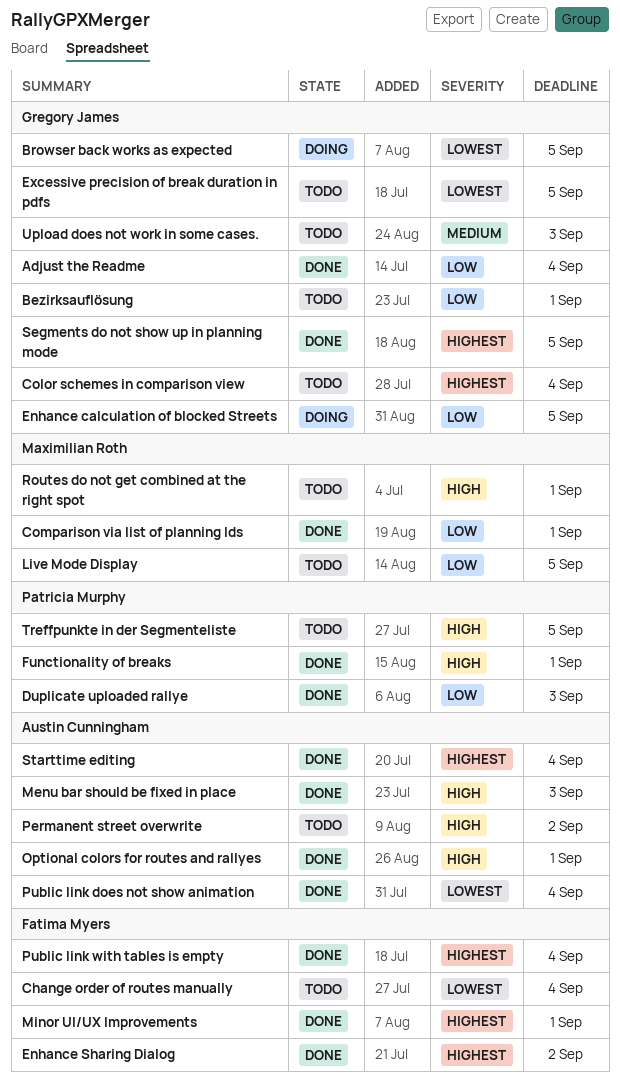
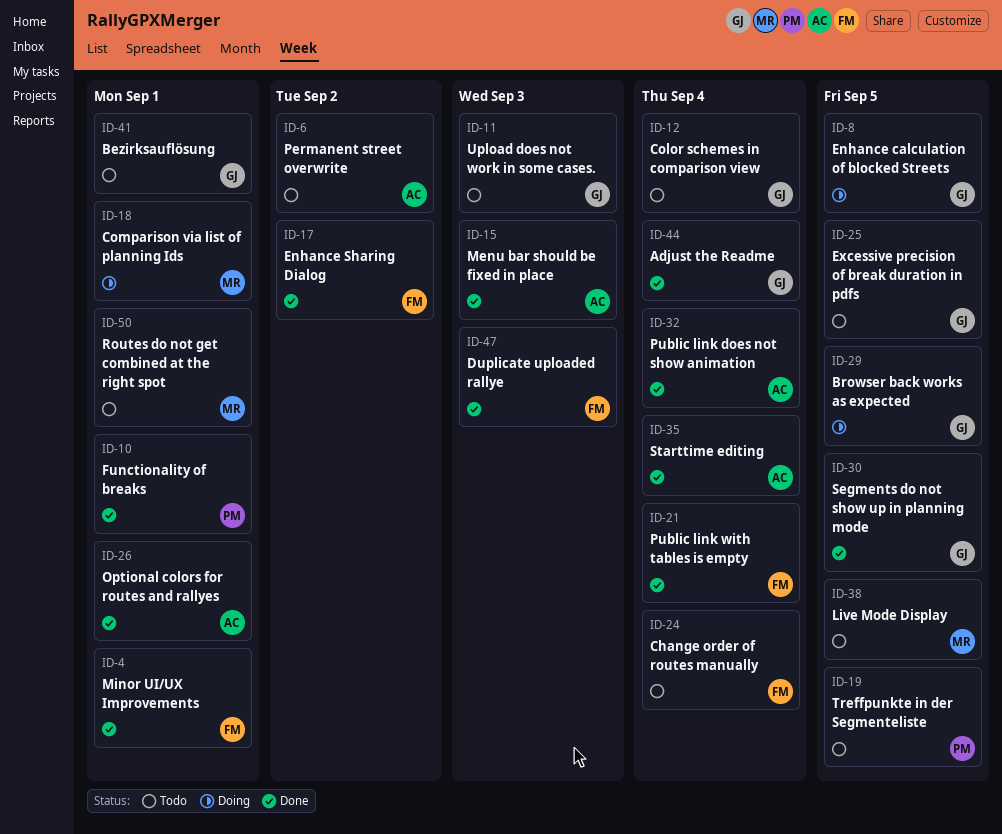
Comparison via list of planning Ids, status: Done -> Doing
Duplicate uploaded rallye, owner: Patricia Murphy -> Fatima Myers

